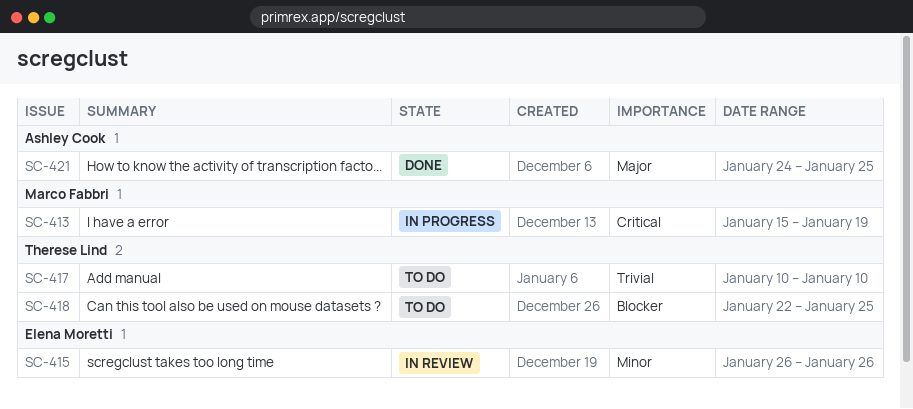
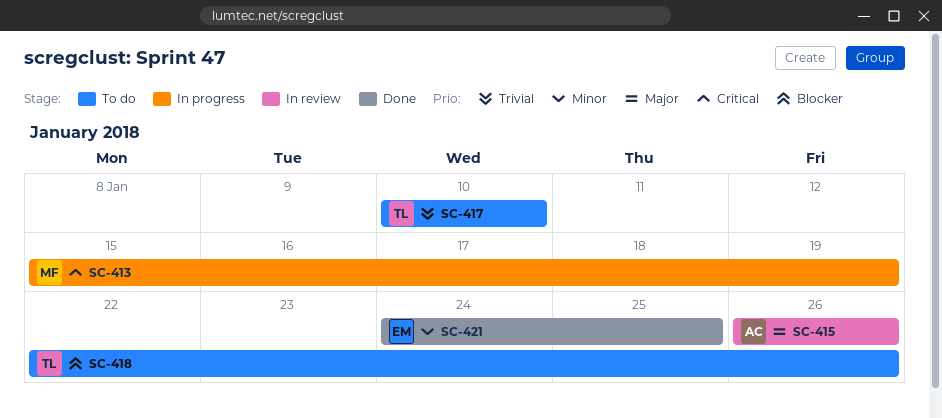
SC-415, owner: Elena Moretti -> Ashley Cook
SC-415, priority: Minor -> Major
SC-418, due: Jan 25 -> Jan 26
SC-421, owner: Ashley Cook -> Elena Moretti
SC-421, priority: Major -> Minor

